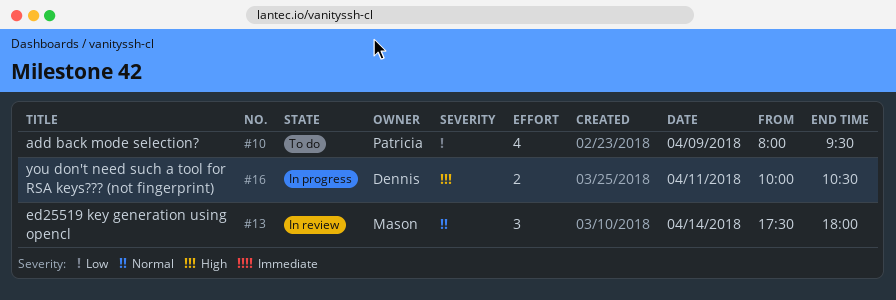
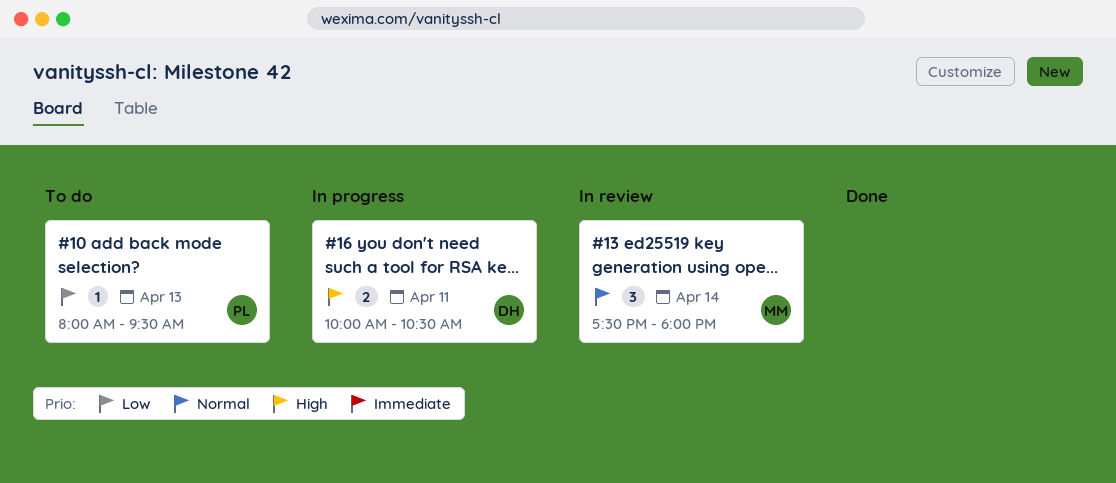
#10, estimate: 4 -> 1
#10, day: Apr 9 -> Apr 13

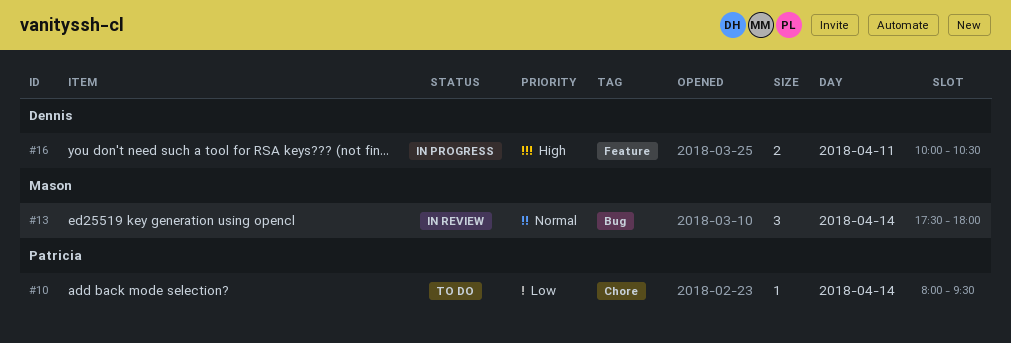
#10, day: Apr 13 -> Apr 14

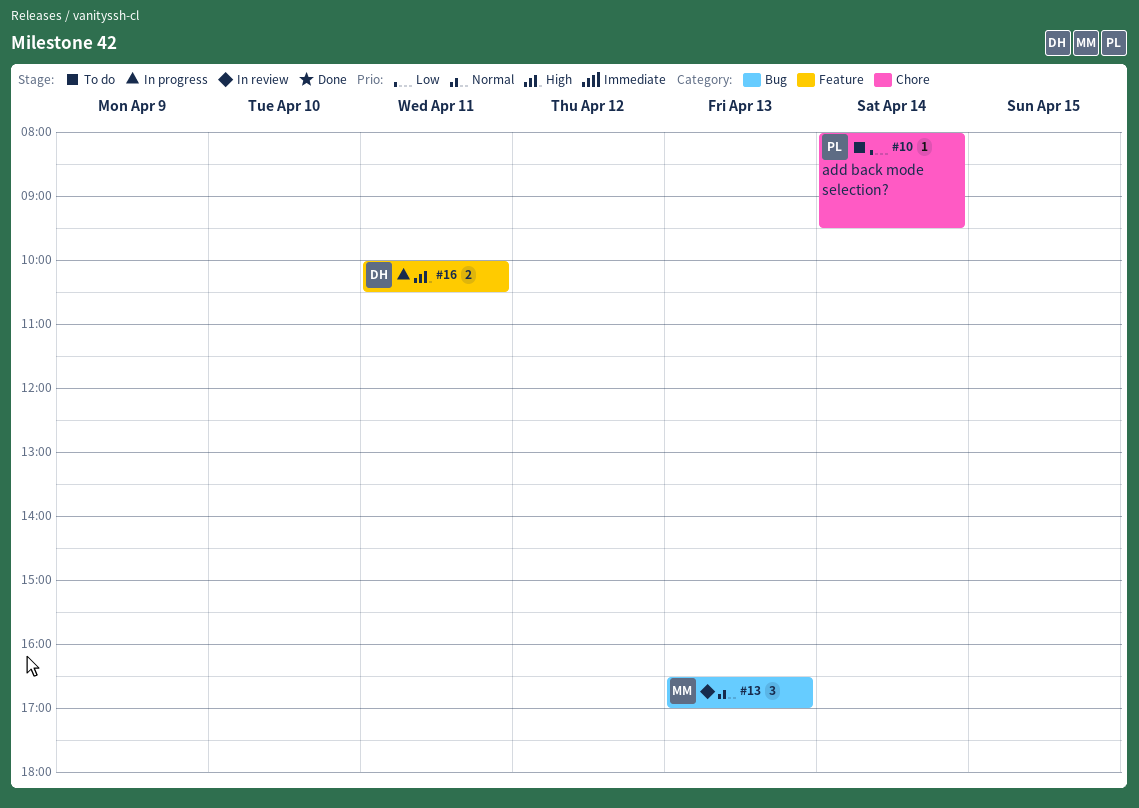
#13, day: Apr 14 -> Apr 13
#13, begins: 17:30 -> 16:30
#13, ends: 18:00 -> 17:00

